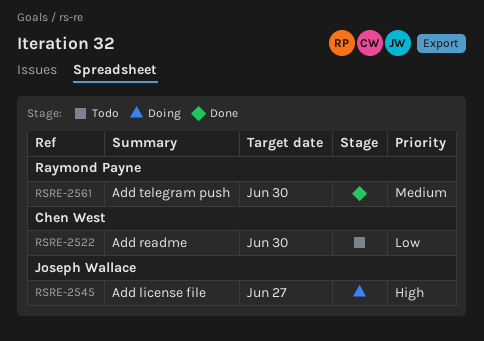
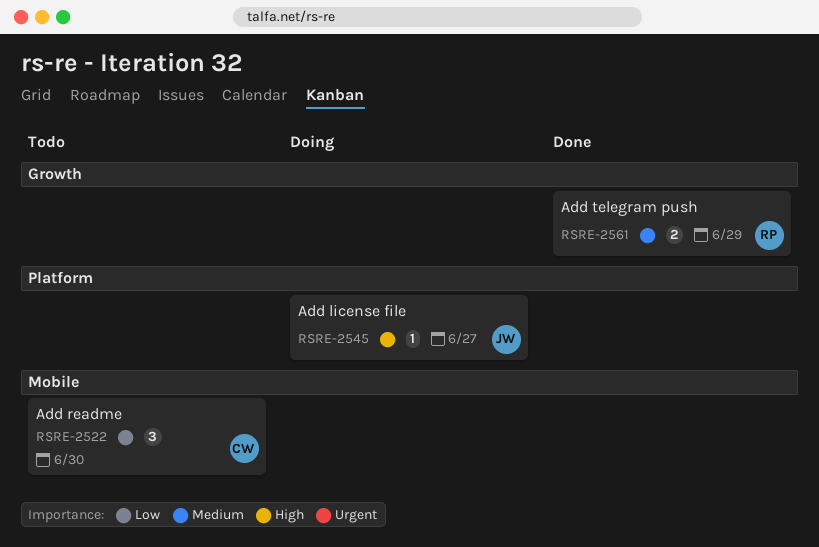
RSRE-2561, due: Jun 30 -> Jun 29

